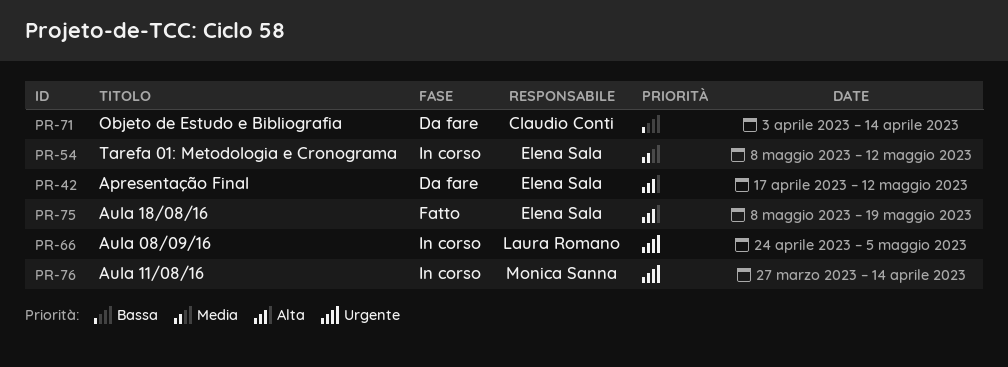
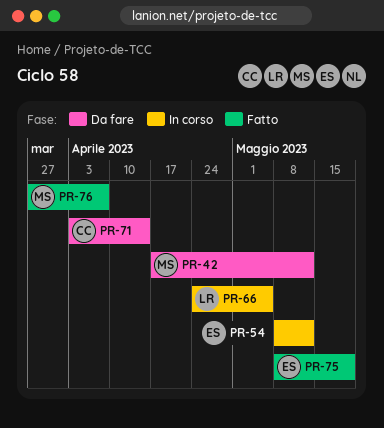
PR-42, owner: Elena Sala -> Monica Sanna
PR-76, status: In corso -> Fatto
PR-76, due: Apr 14 -> Apr 7

